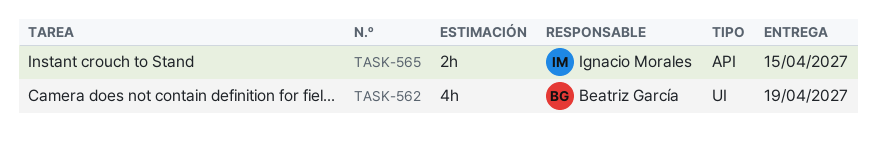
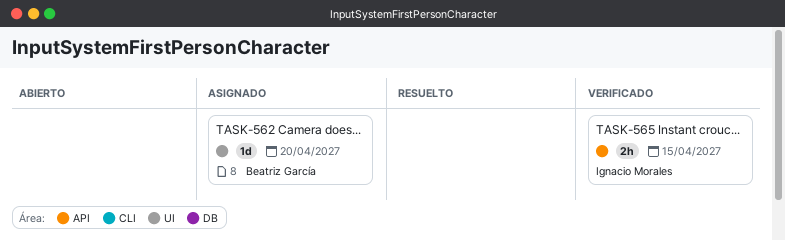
TASK-562, estimate: 4h -> 1d
TASK-562, due: Apr 19 -> Apr 20

